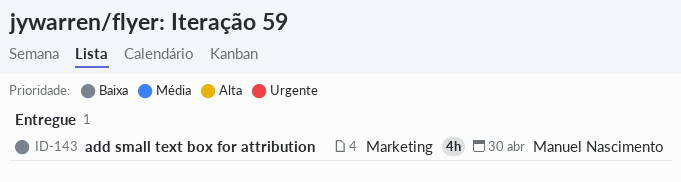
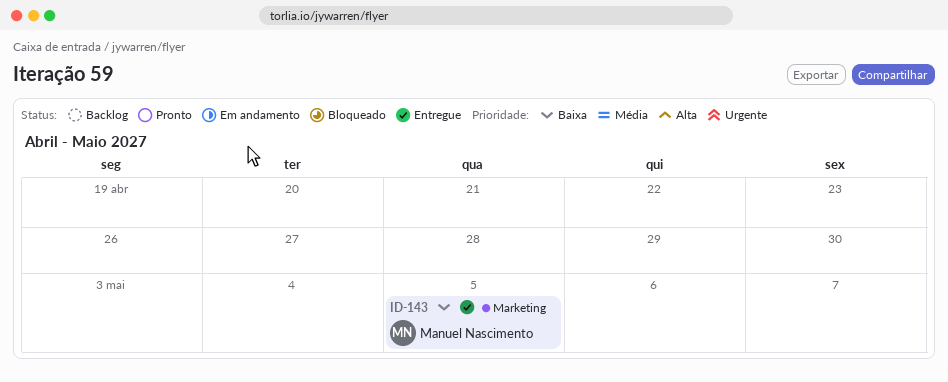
ID-143, due: Apr 30 -> May 5

